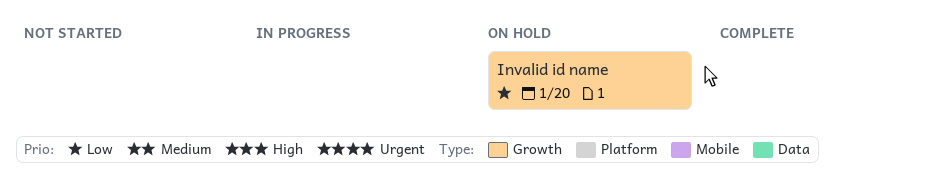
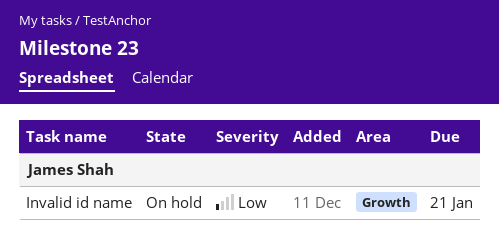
Invalid id name, due: Jan 20 -> Jan 21

